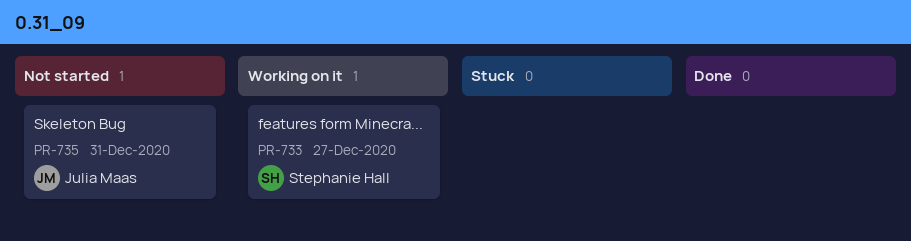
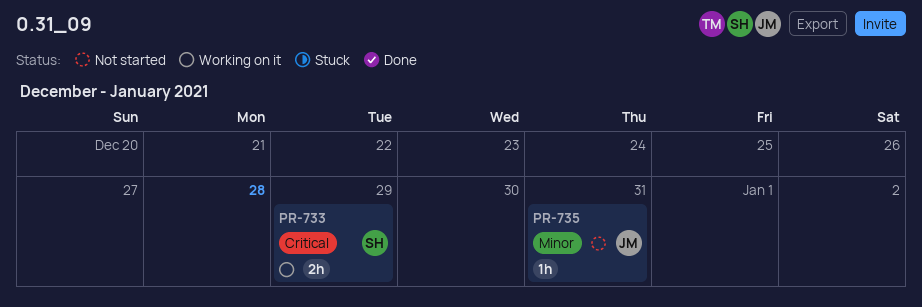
PR-733, due: Dec 27 -> Dec 29

